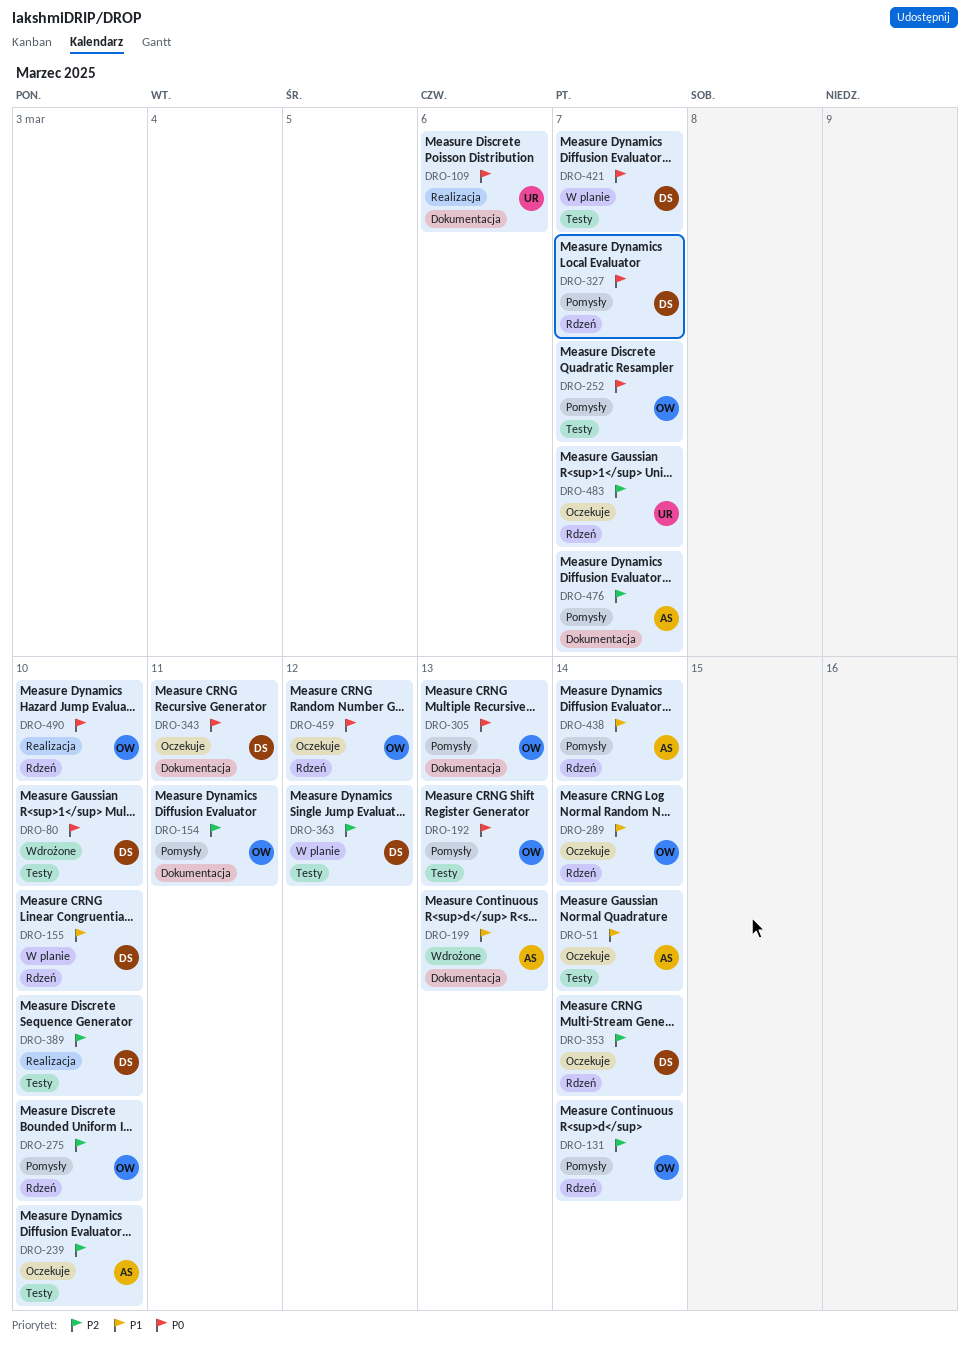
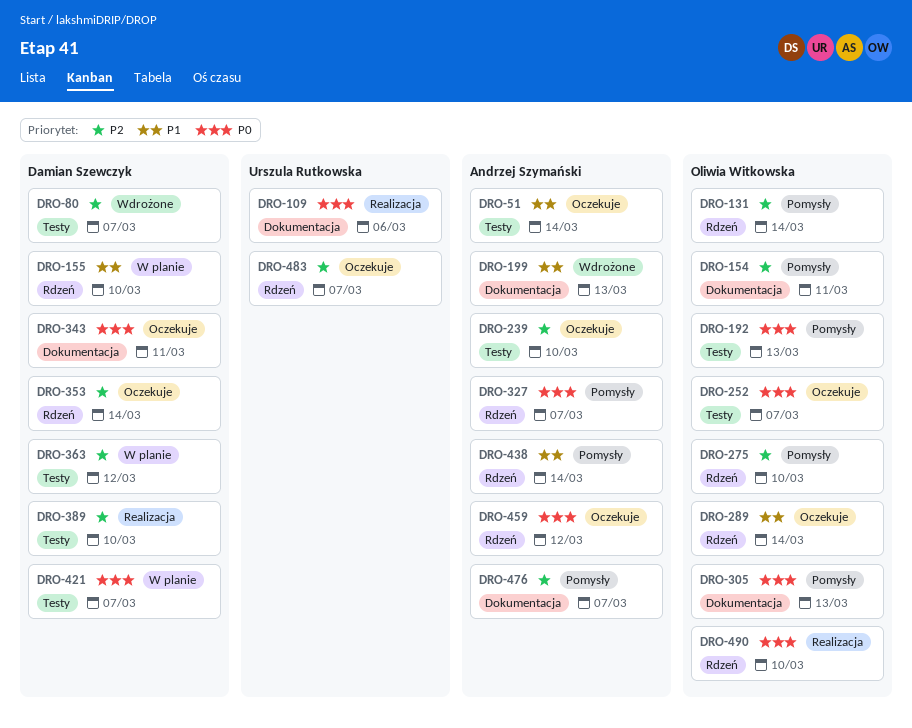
DRO-80, priority: P0 -> P2
DRO-80, due: Mar 10 -> Mar 7
DRO-252, status: Pomysły -> Oczekuje
DRO-327, owner: Damian Szewczyk -> Andrzej Szymański
DRO-459, owner: Oliwia Witkowska -> Andrzej Szymański

